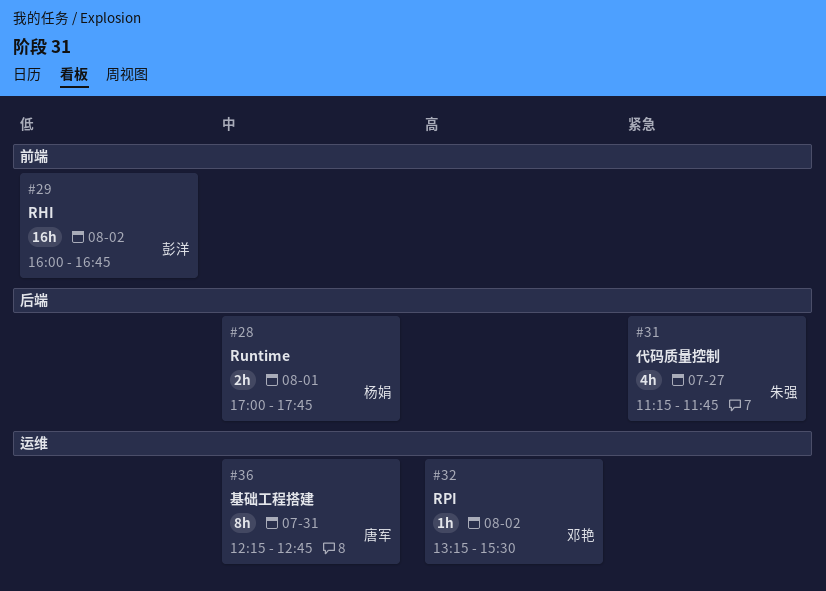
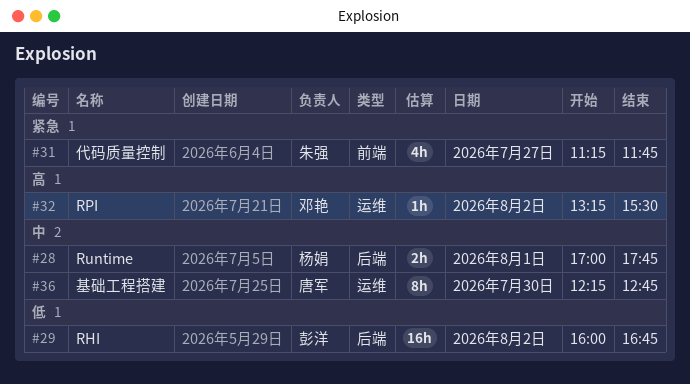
#29, label: 前端 -> 后端
#31, label: 后端 -> 前端
#36, day: Jul 31 -> Jul 30

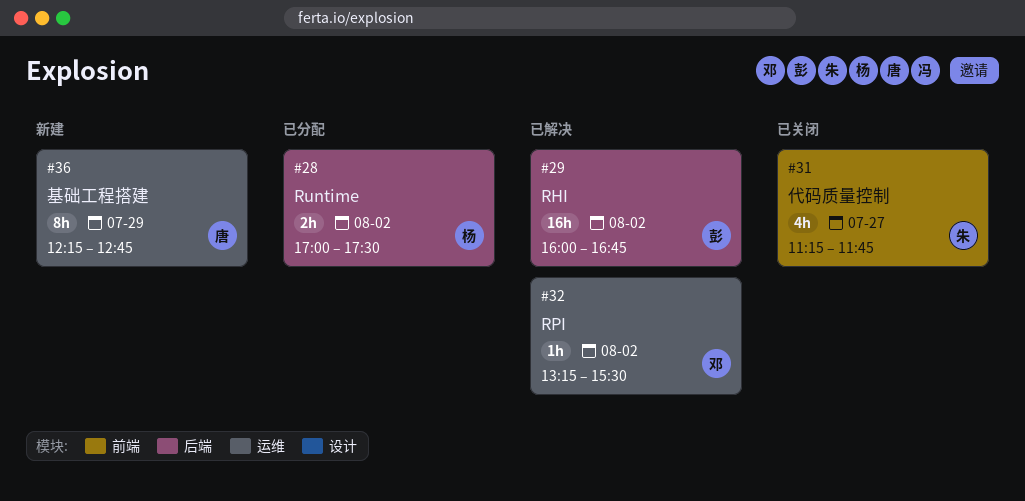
#28, day: Aug 1 -> Aug 2
#28, ends: 17:45 -> 17:30
#36, day: Jul 30 -> Jul 29

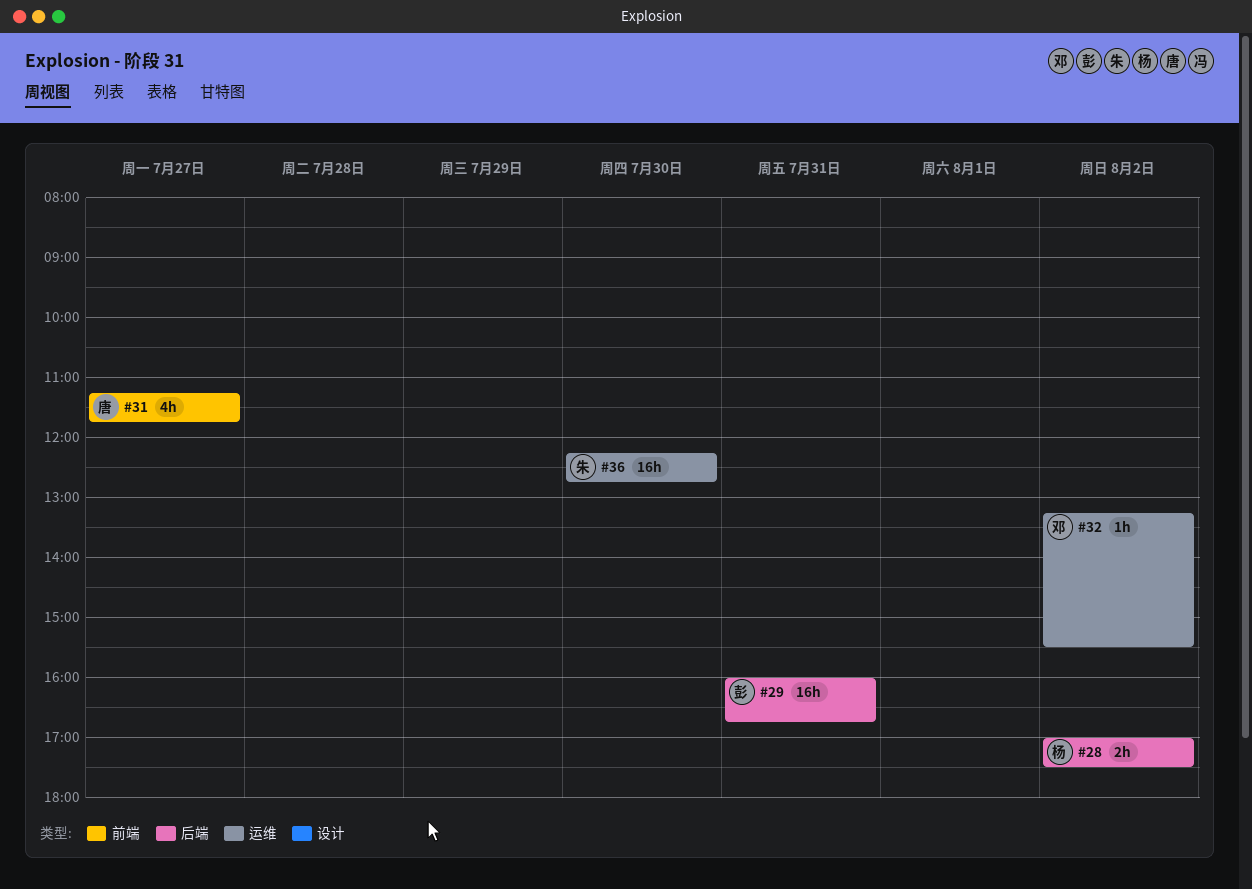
#29, day: Aug 2 -> Jul 31
#31, owner: 朱 -> 唐
#36, owner: 唐 -> 朱
#36, estimate: 8h -> 16h
#36, day: Jul 29 -> Jul 30

